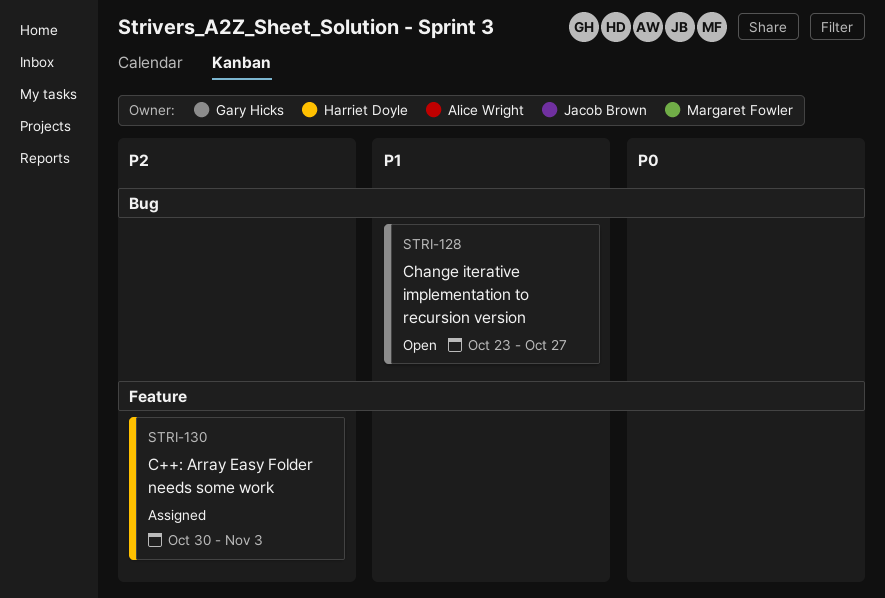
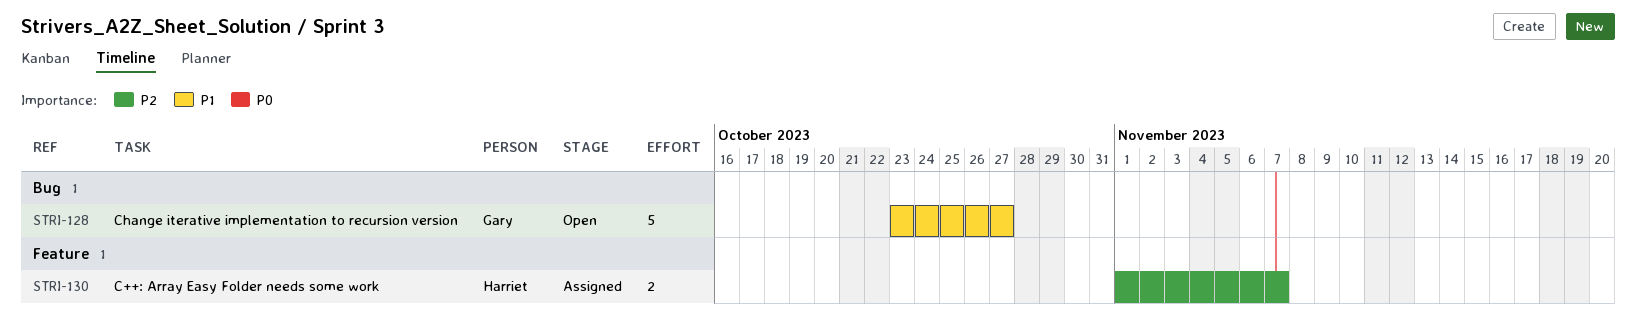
STRI-130, start: Oct 30 -> Nov 1
STRI-130, due: Nov 3 -> Nov 7

